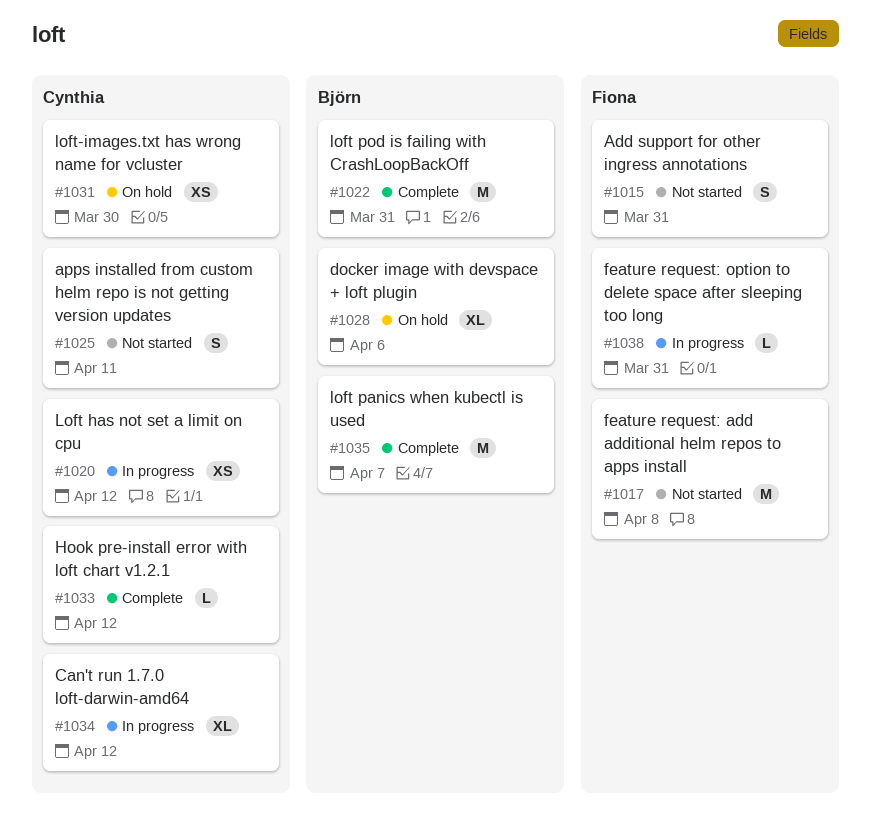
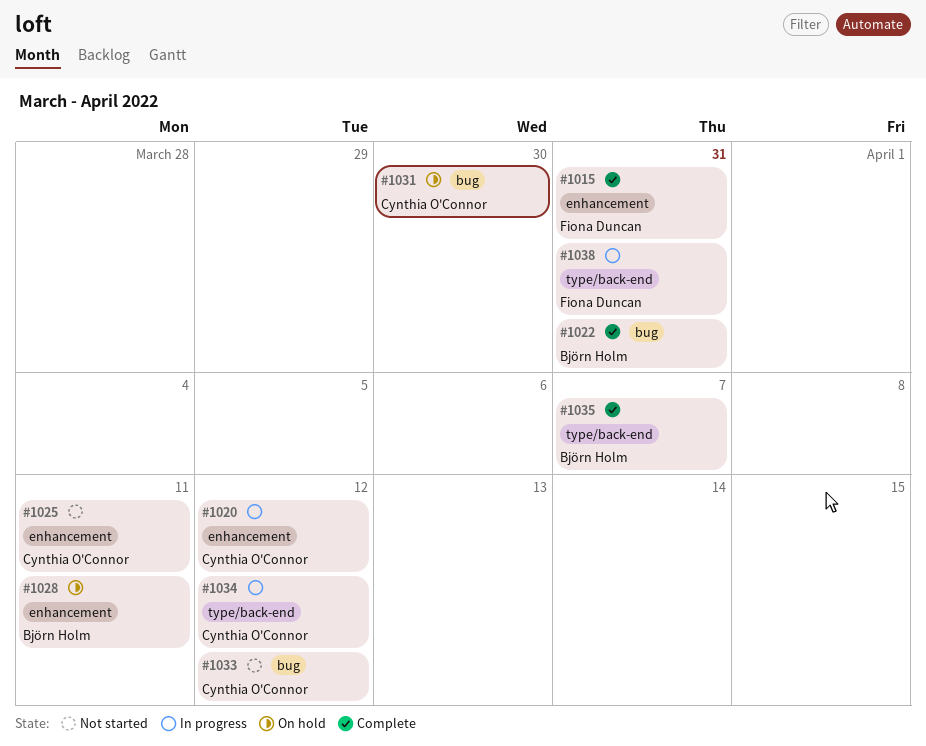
#1015, status: Not started -> Complete
#1017: present -> none
#1028, due: Apr 6 -> Apr 11
#1033, status: Complete -> Not started

